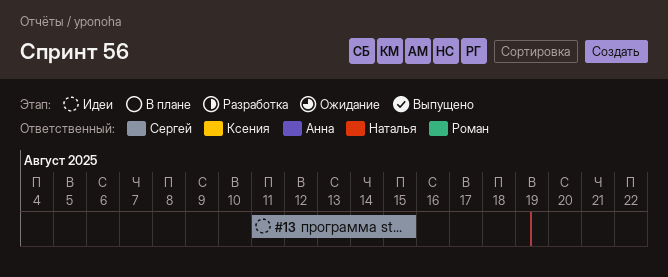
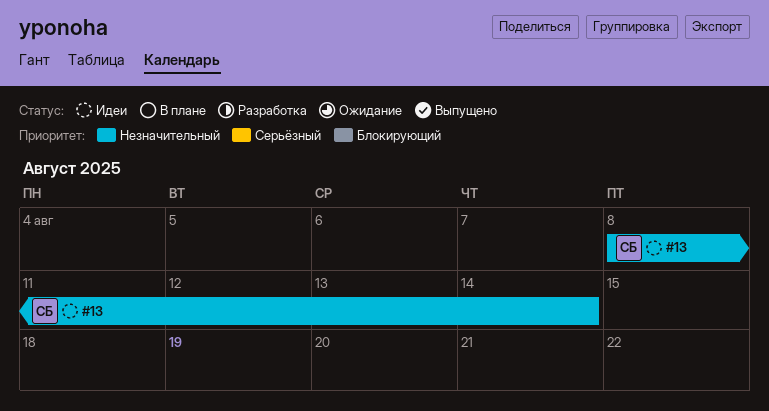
#13, start: Aug 11 -> Aug 8
#13, due: Aug 15 -> Aug 14

